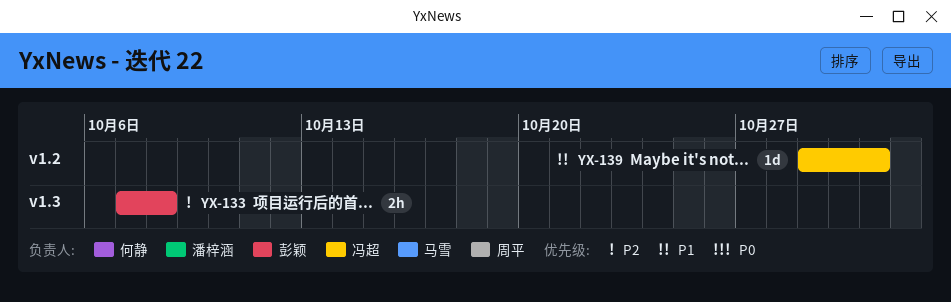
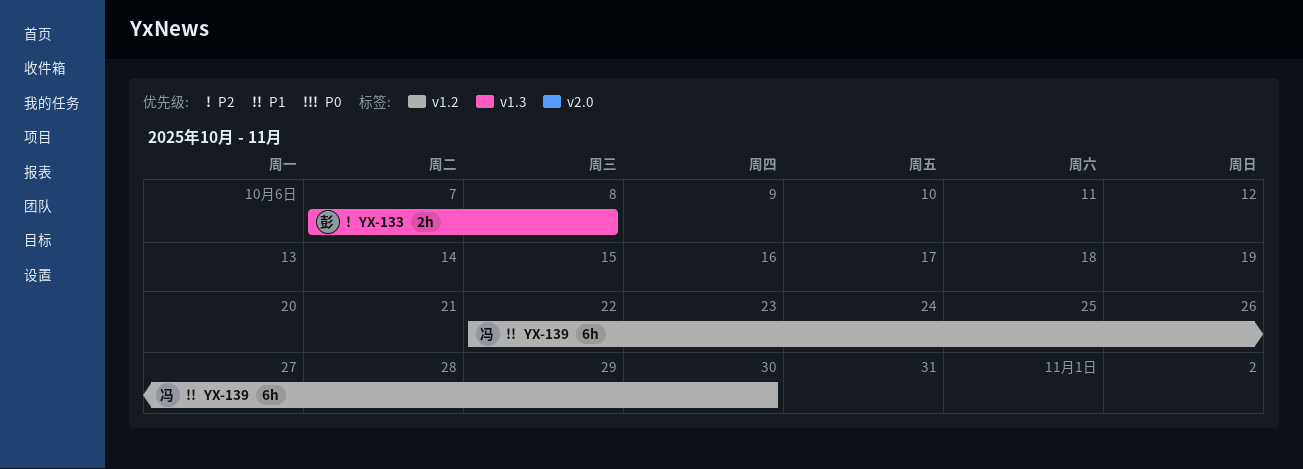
YX-139, estimate: 1d -> 6h
YX-139, start: Oct 29 -> Oct 22
YX-139, due: Oct 31 -> Oct 30

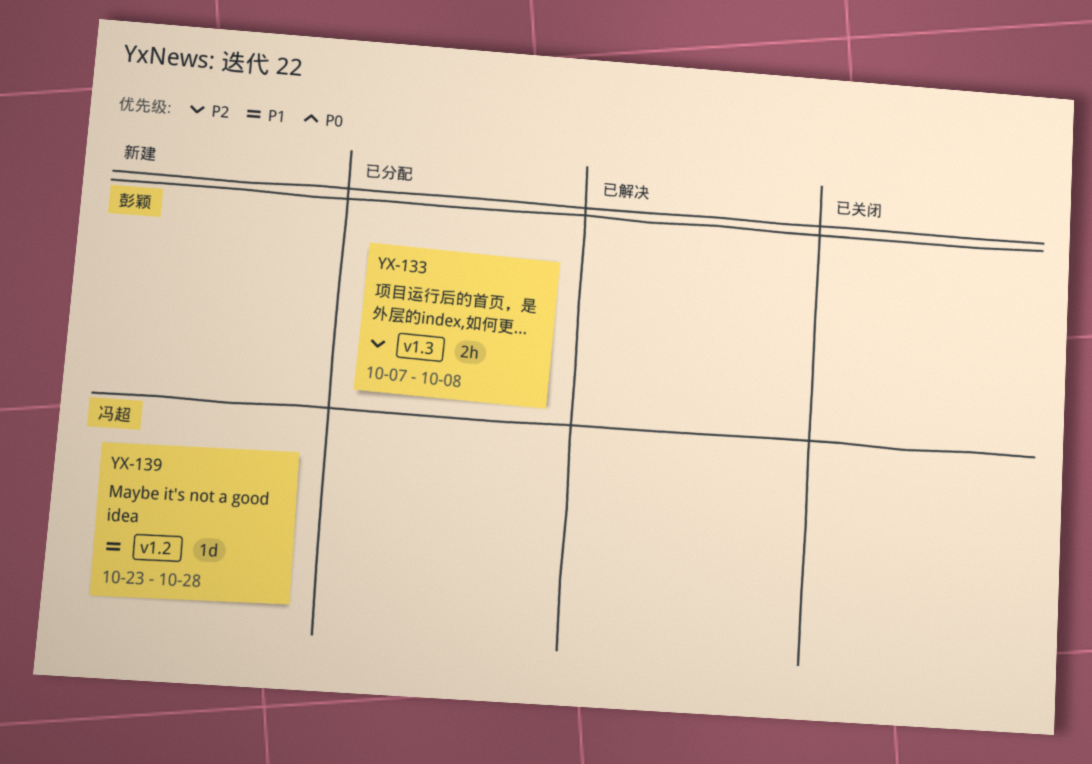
YX-139, estimate: 6h -> 1d
YX-139, start: Oct 22 -> Oct 23
YX-139, due: Oct 30 -> Oct 28

